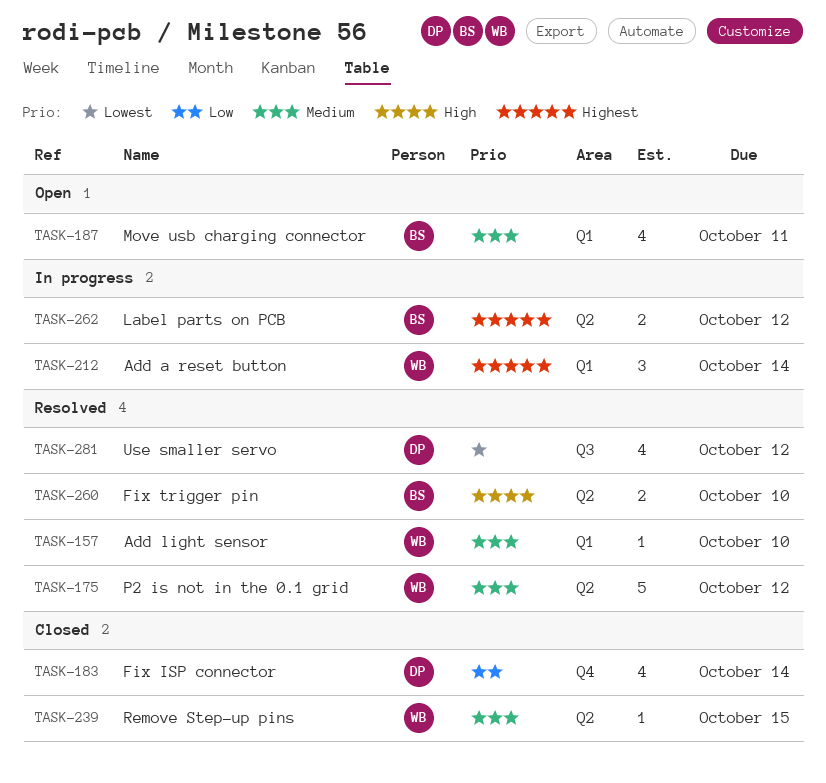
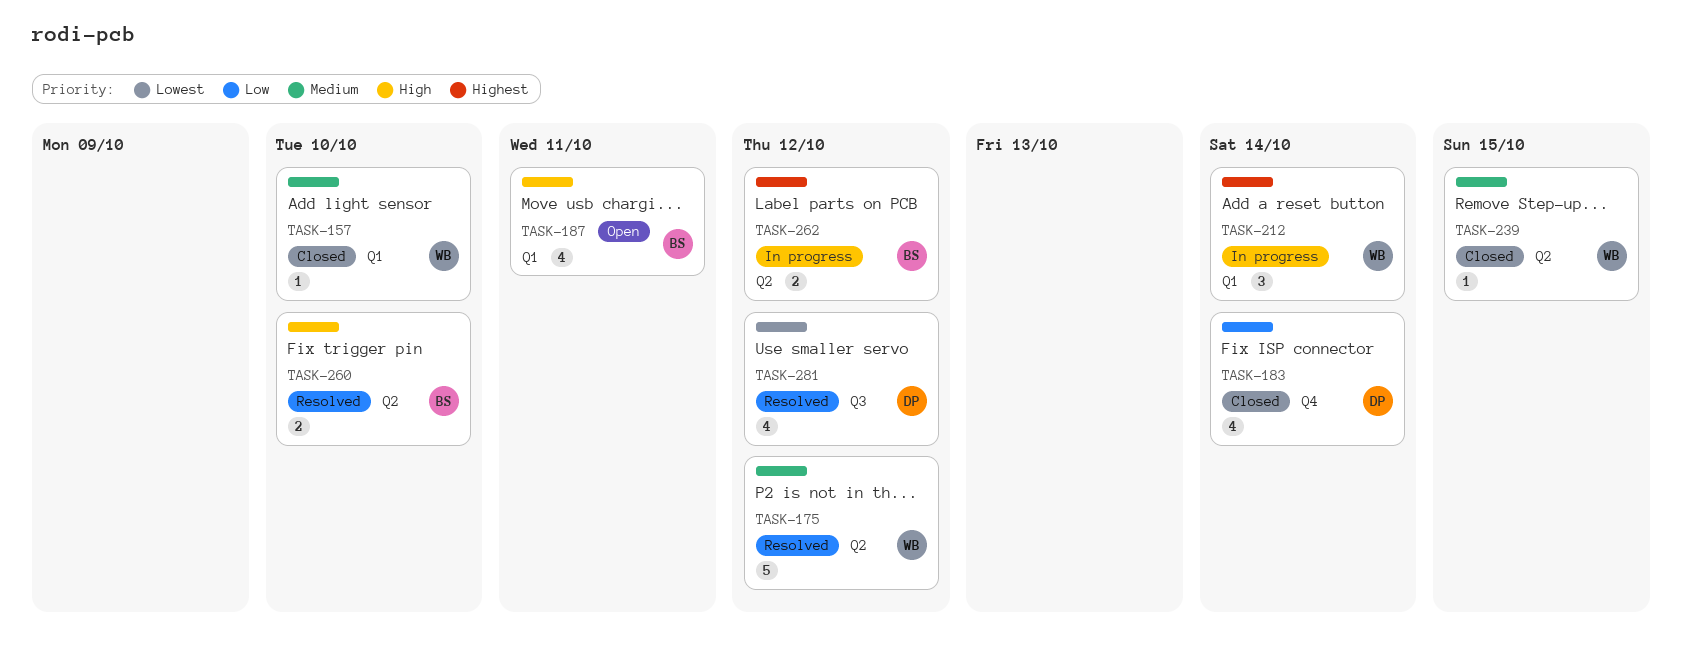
TASK-157, status: Resolved -> Closed
TASK-187, priority: Medium -> High

